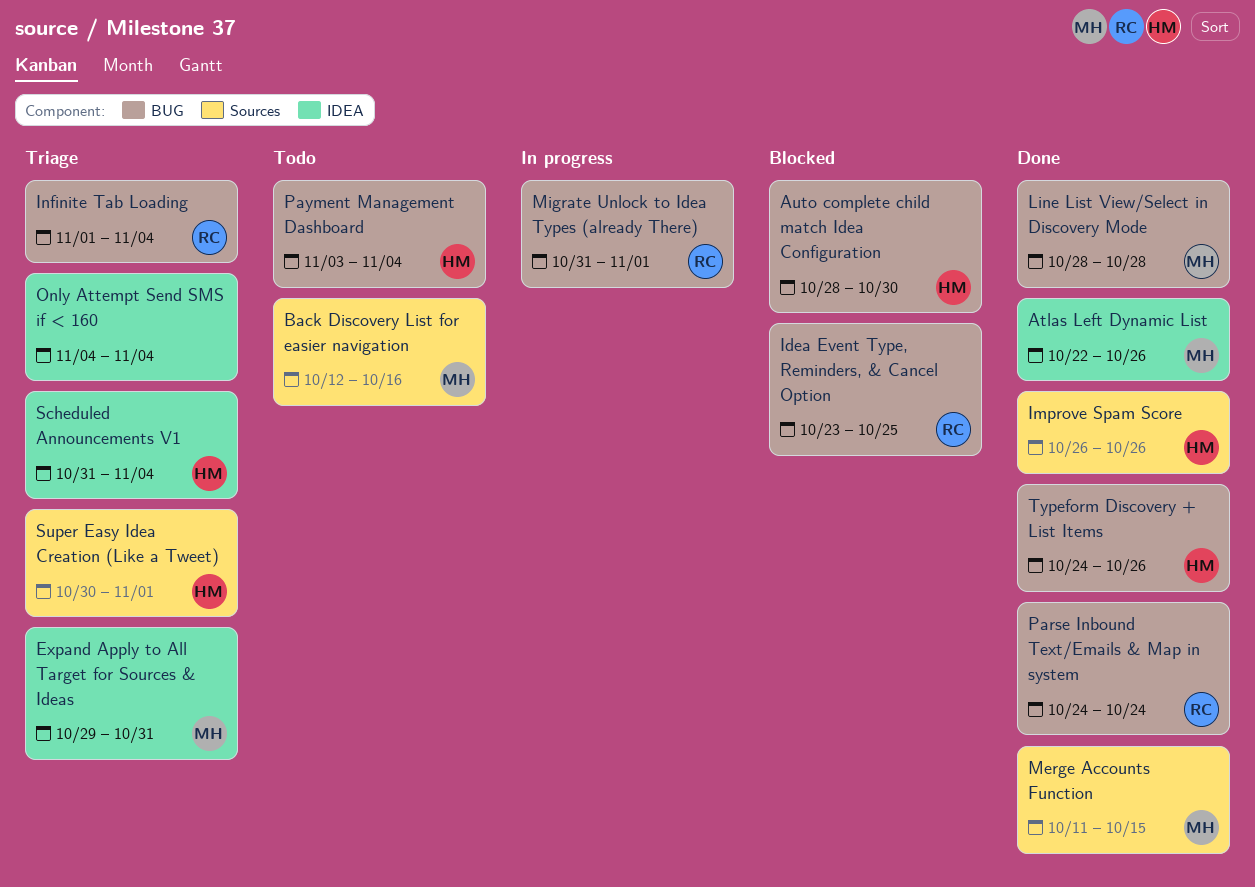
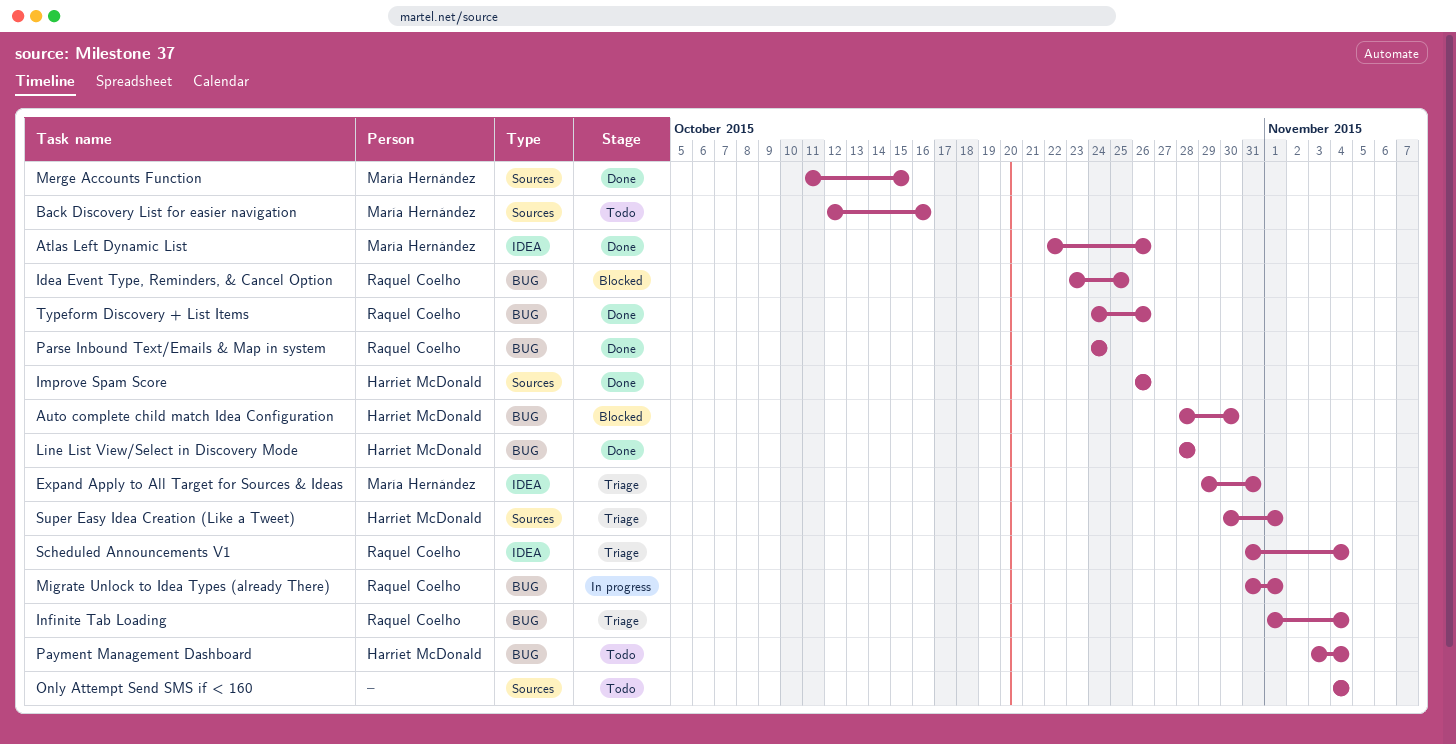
Line List View/Select in Discovery Mode, owner: María Hernández -> Harriet McDonald
Only Attempt Send SMS if < 160, status: Triage -> Todo
Only Attempt Send SMS if < 160, label: IDEA -> Sources
Scheduled Announcements V1, owner: Harriet McDonald -> Raquel Coelho
Typeform Discovery + List Items, owner: Harriet McDonald -> Raquel Coelho

